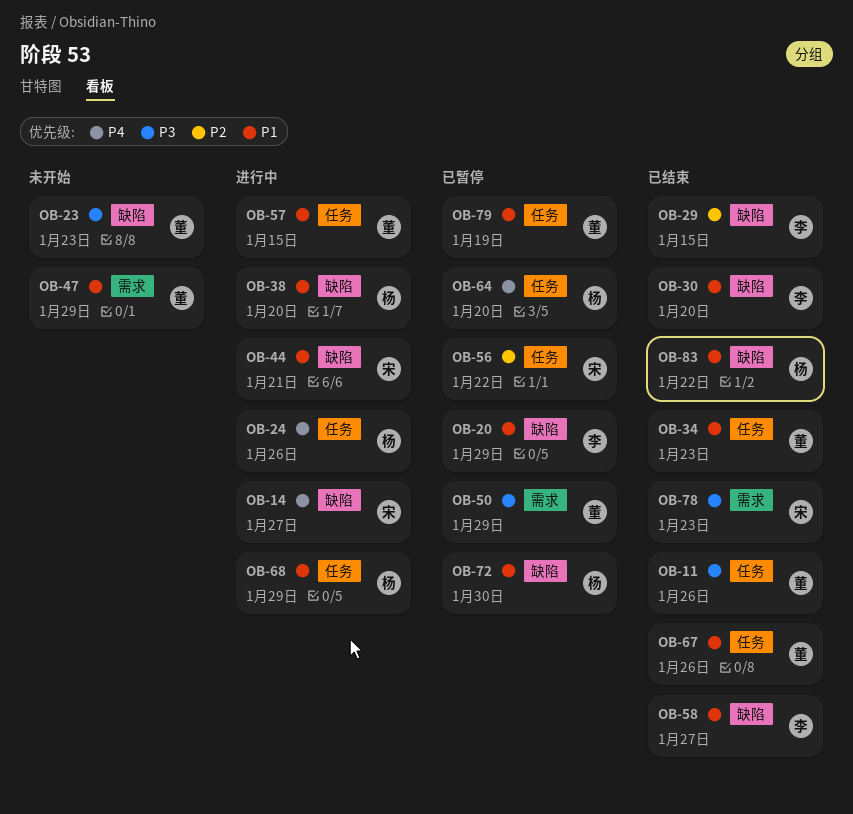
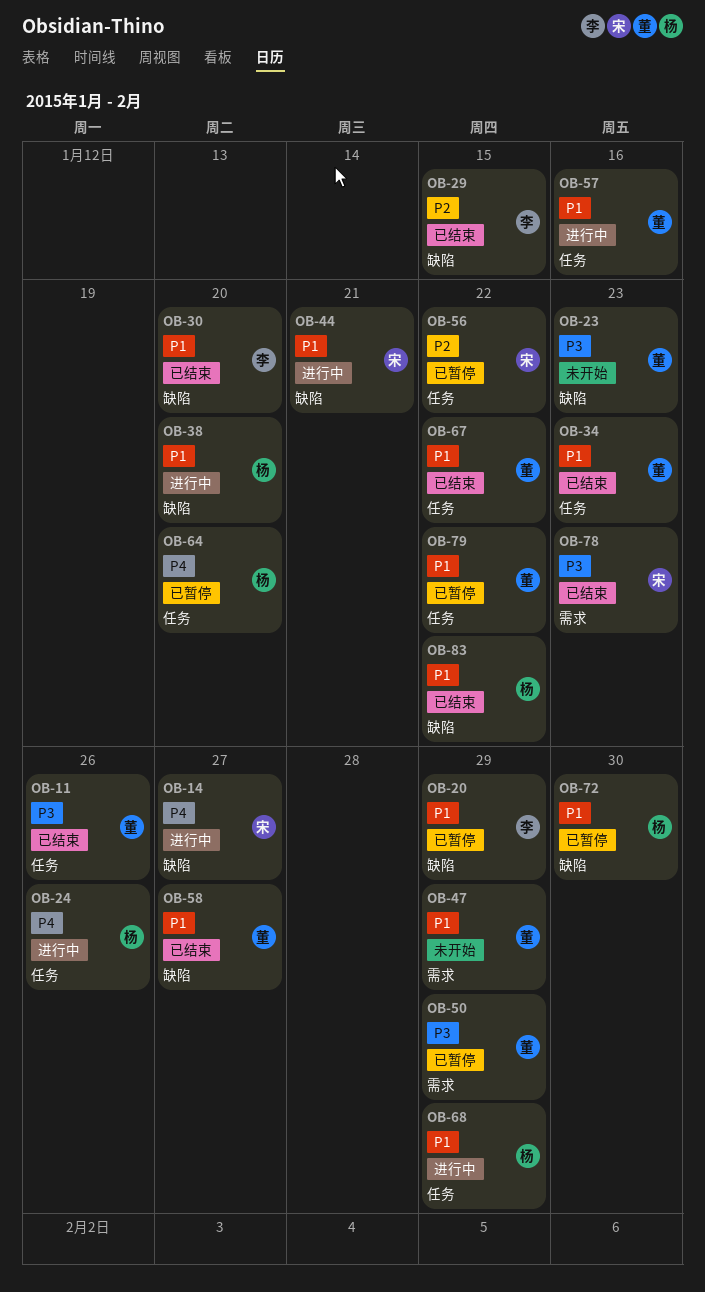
OB-57, due: Jan 15 -> Jan 16
OB-58, owner: 李 -> 董
OB-67, due: Jan 26 -> Jan 22
OB-79, due: Jan 19 -> Jan 22

